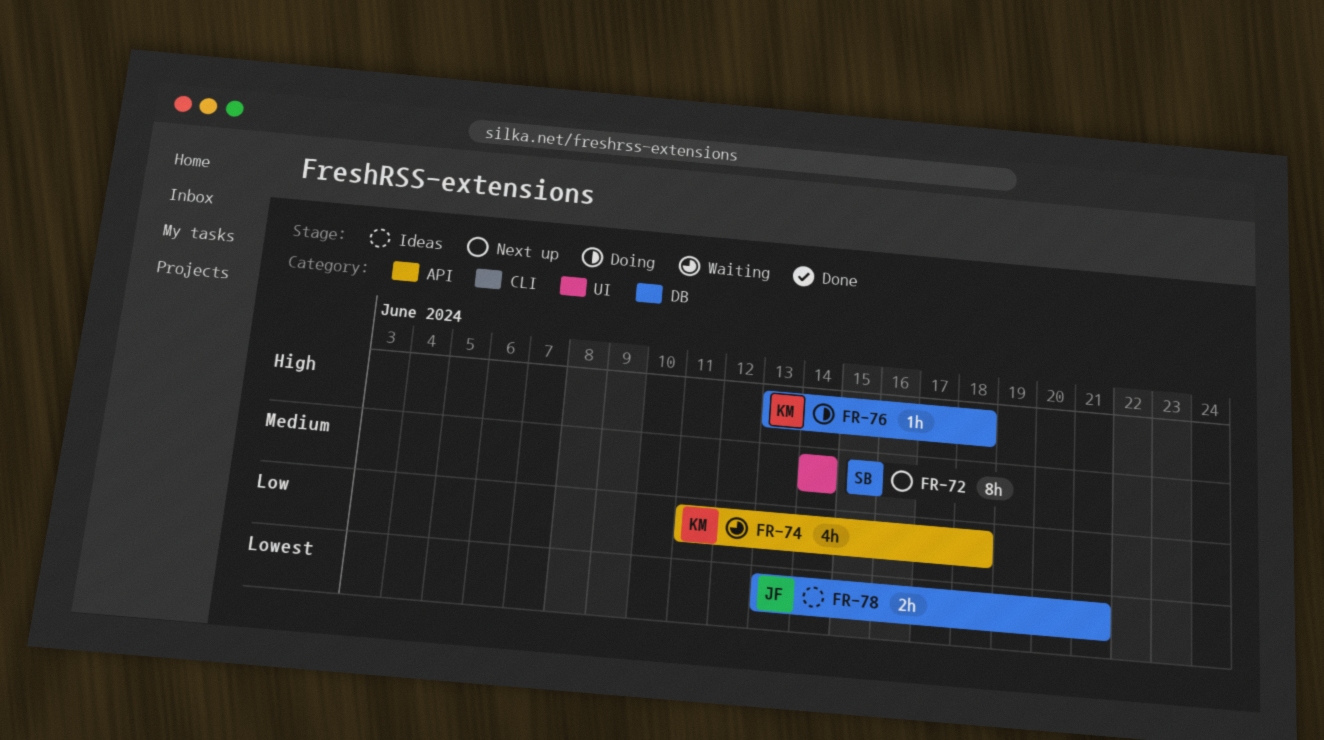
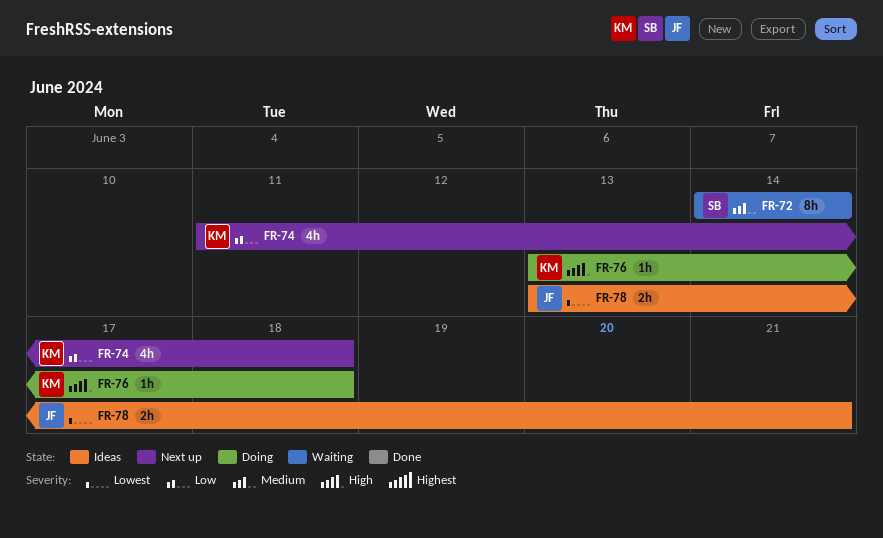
FR-72, status: Next up -> Waiting
FR-74, status: Waiting -> Next up

